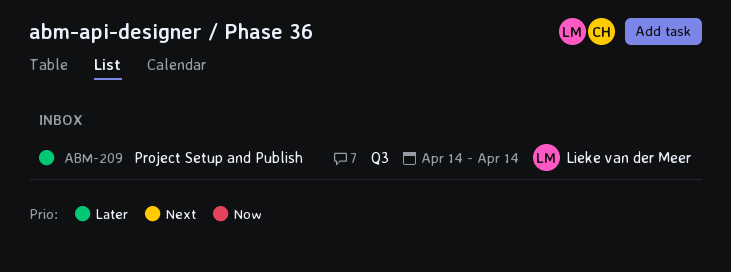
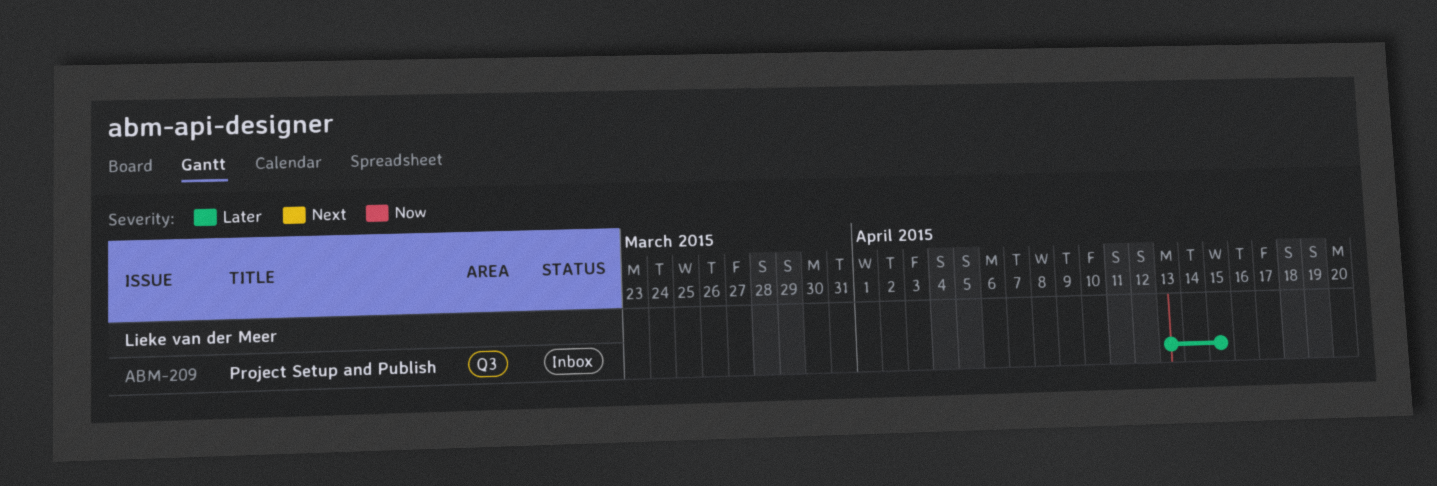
ABM-209, start: Apr 14 -> Apr 13
ABM-209, due: Apr 14 -> Apr 15

